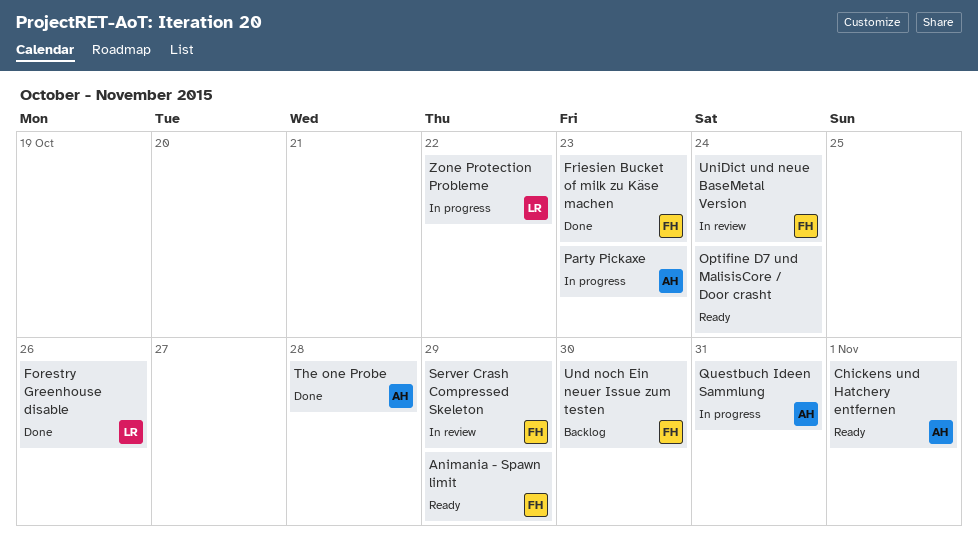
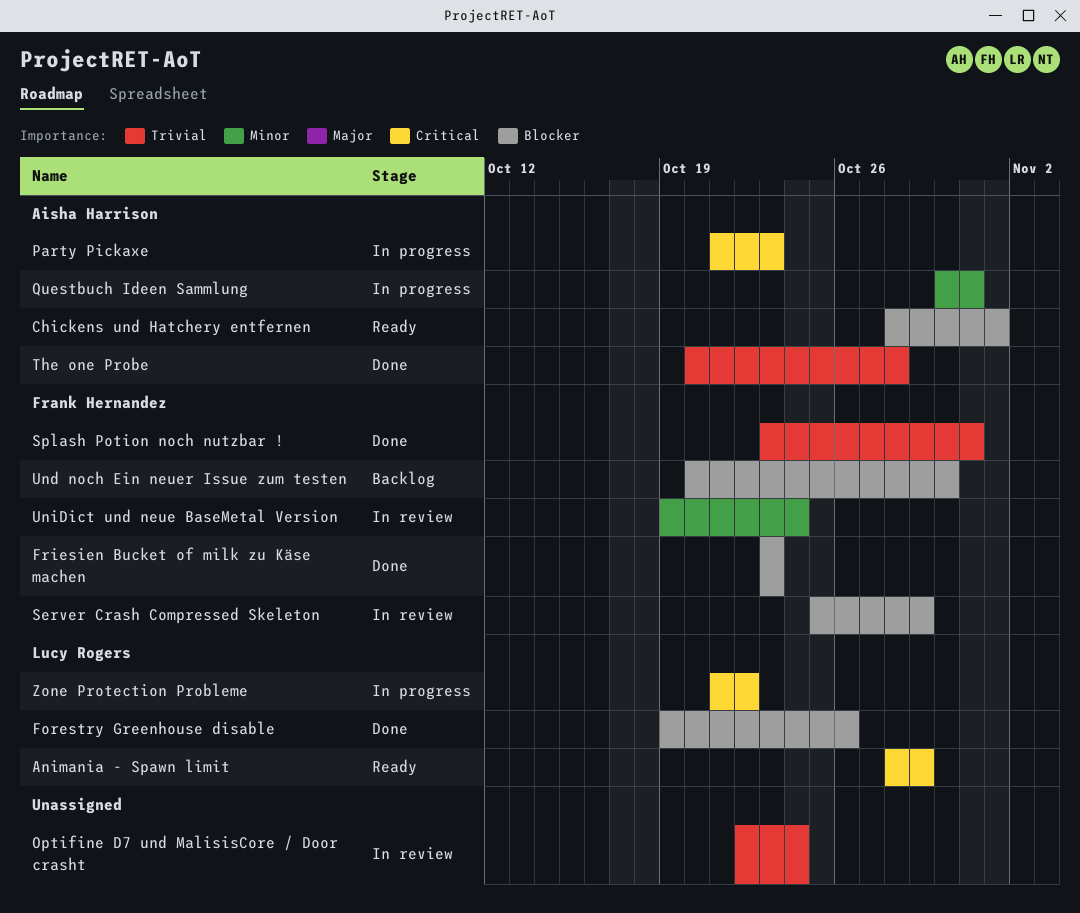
Animania - Spawn limit, owner: Frank Hernandez -> Lucy Rogers
Optifine D7 und MalisisCore / Door crasht, status: Ready -> In review
Splash Potion noch nutzbar !: none -> present

